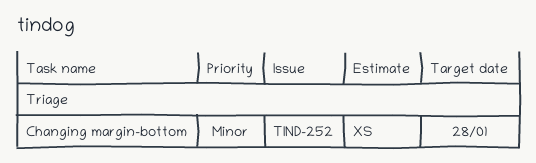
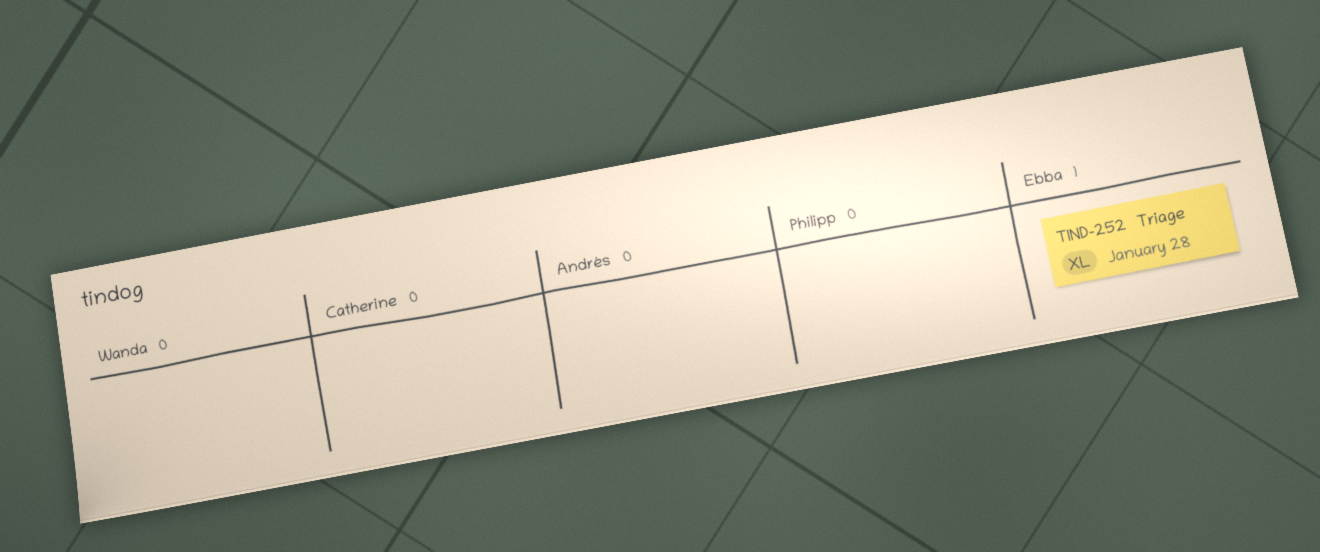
TIND-252, estimate: XS -> XL

